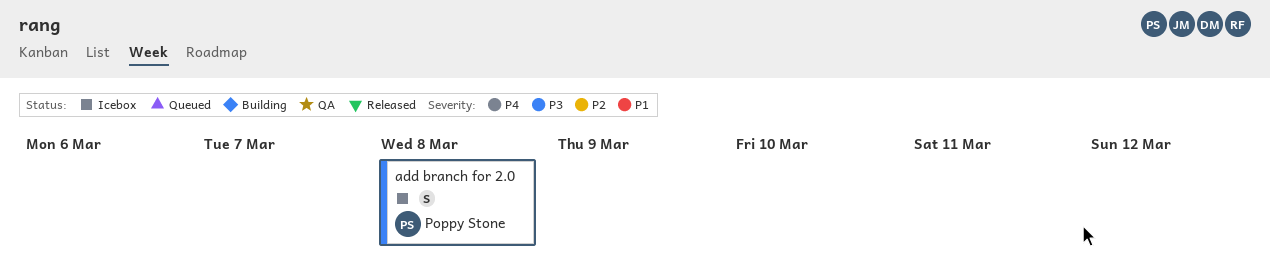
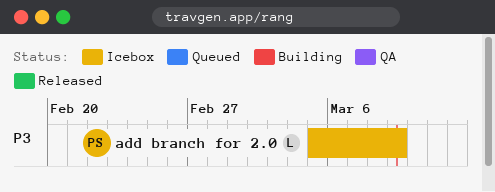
add branch for 2.0, estimate: S -> L
add branch for 2.0, due: Mar 8 -> Mar 9

